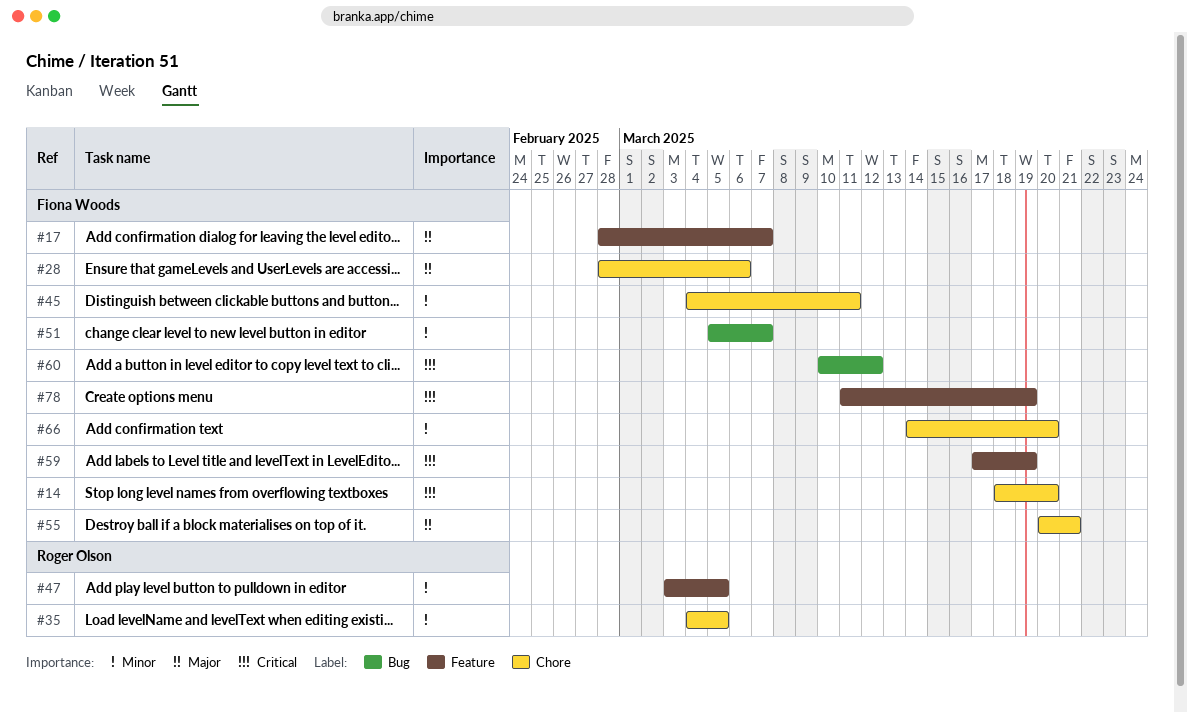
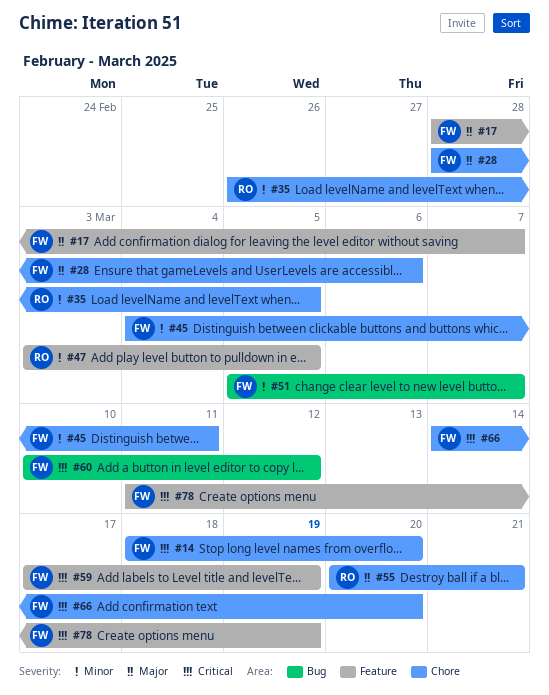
#35, start: Mar 4 -> Feb 26
#55, owner: Fiona Woods -> Roger Olson
#66, priority: Minor -> Critical

